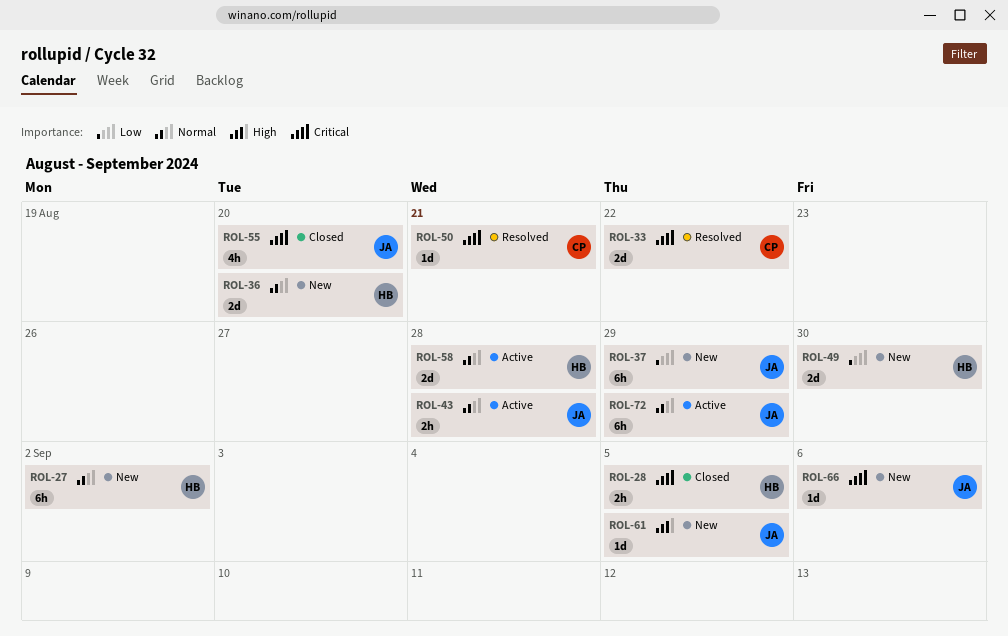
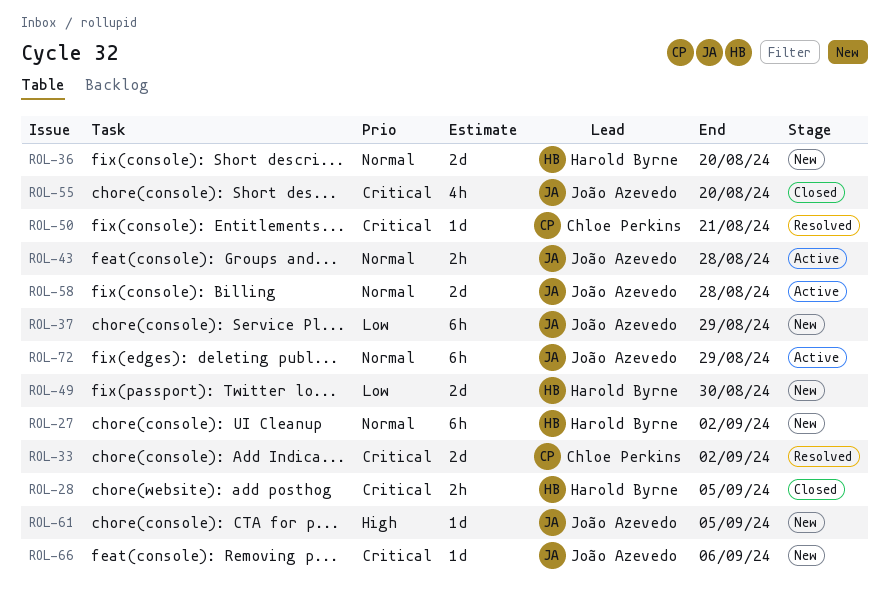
ROL-33, due: Aug 22 -> Sep 2
ROL-58, owner: Harold Byrne -> João Azevedo

